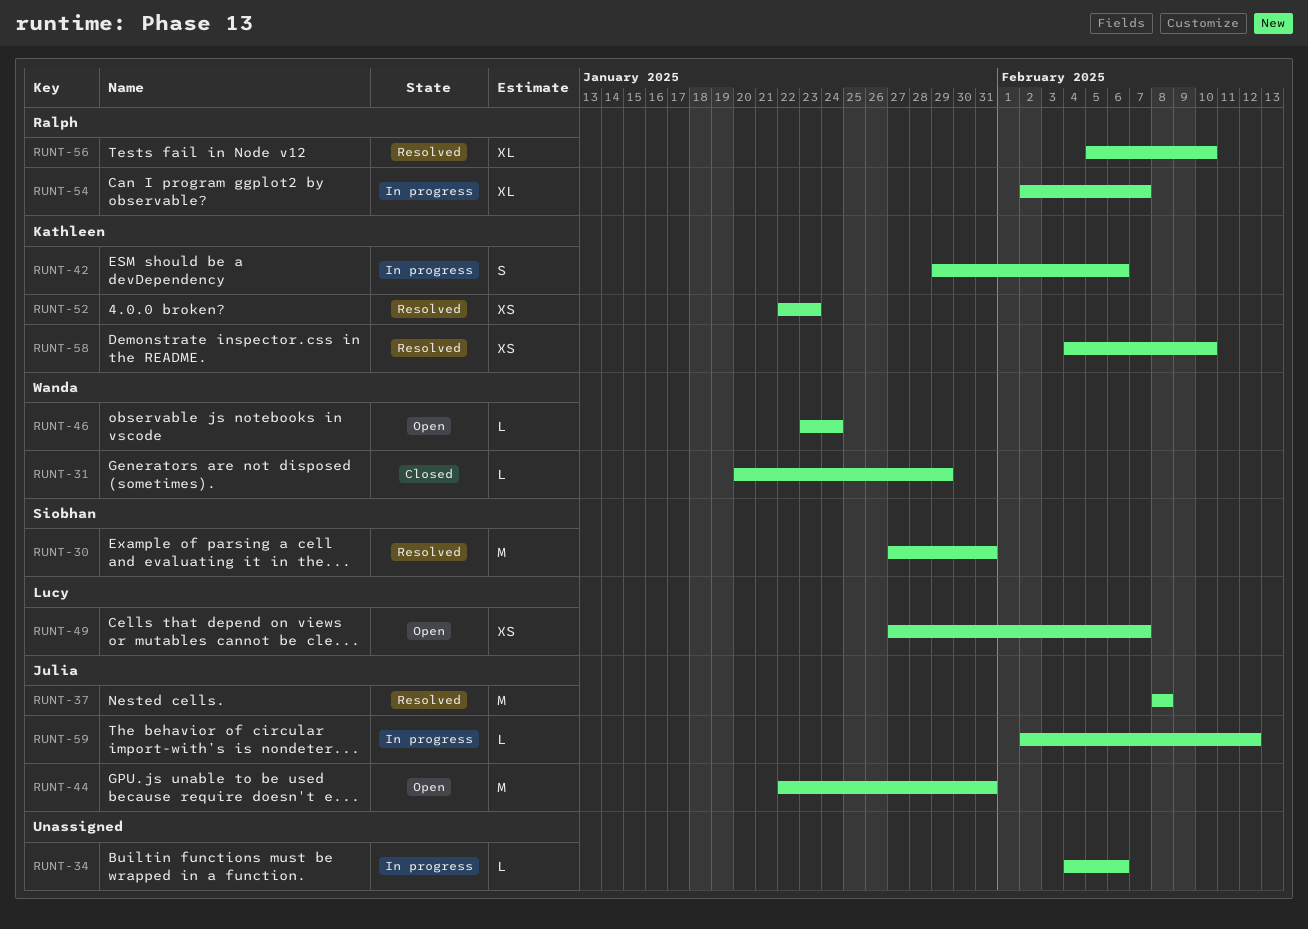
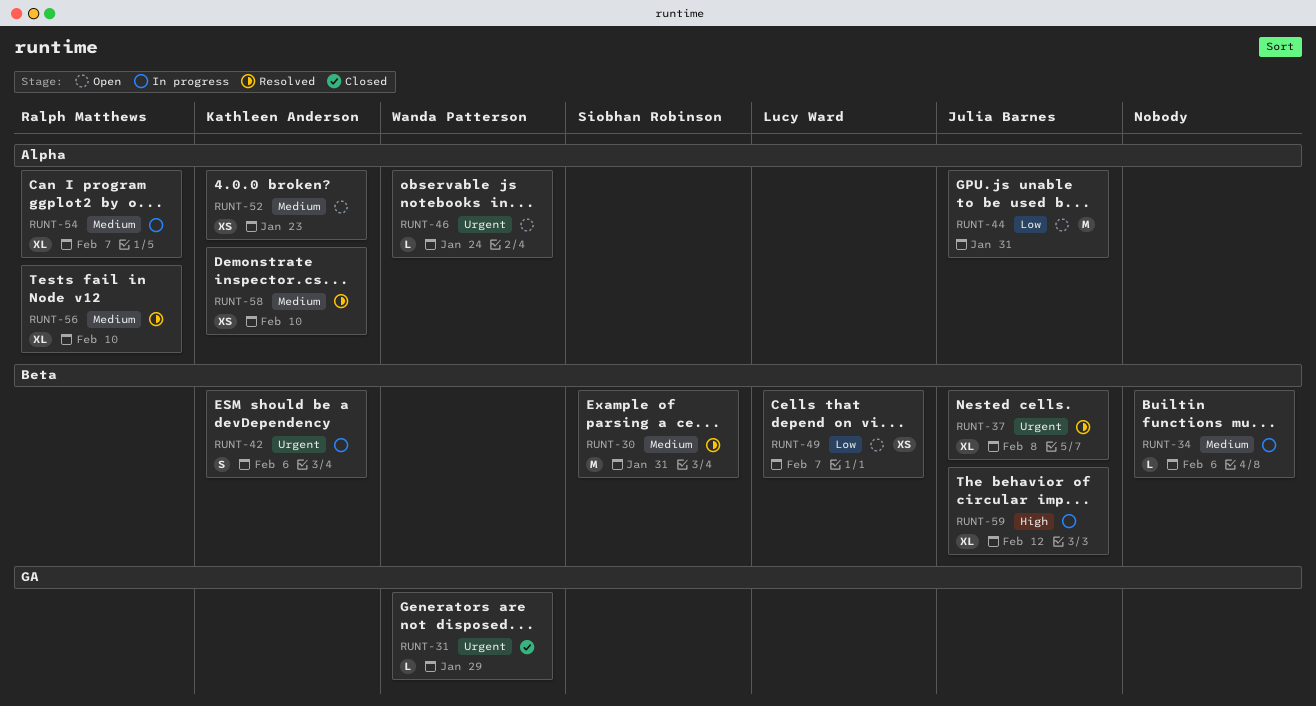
RUNT-37, estimate: M -> XL
RUNT-52, status: Resolved -> Open
RUNT-59, estimate: L -> XL

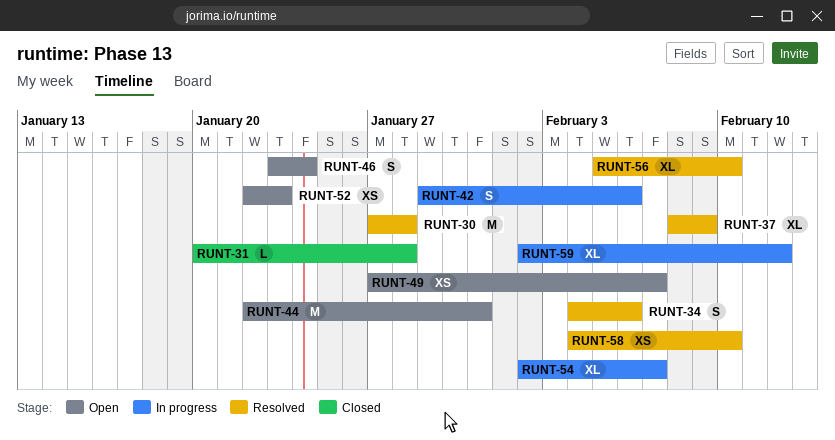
RUNT-30, due: Jan 31 -> Jan 28
RUNT-31, due: Jan 29 -> Jan 28
RUNT-34, status: In progress -> Resolved
RUNT-34, estimate: L -> S
RUNT-37, due: Feb 8 -> Feb 9
RUNT-46, estimate: L -> S

